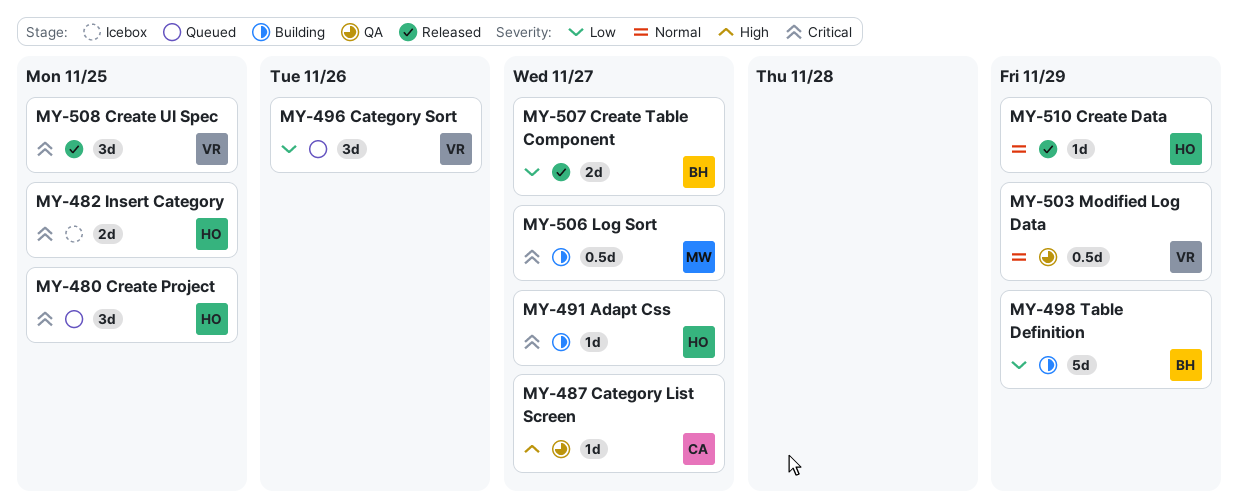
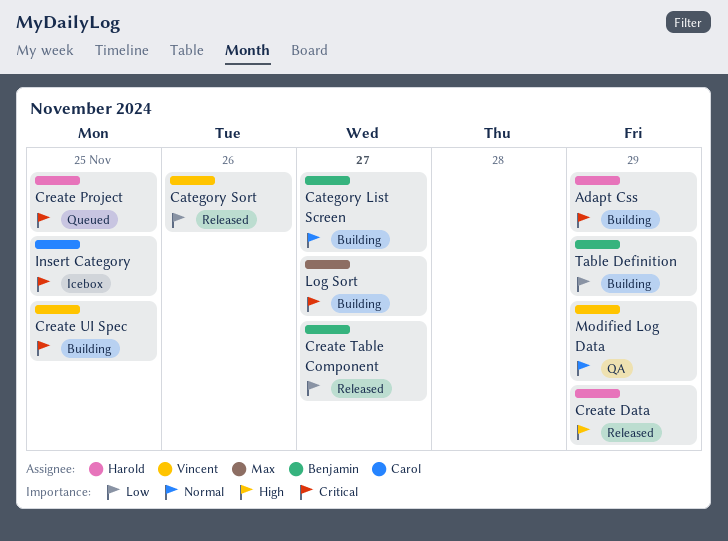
Adapt Css, due: Nov 27 -> Nov 29
Category List Screen, status: QA -> Building
Category List Screen, owner: Carol -> Benjamin
Category List Screen, priority: High -> Normal
Category Sort, status: Queued -> Released
Create Data, priority: Normal -> High
Create UI Spec, status: Released -> Building
Insert Category, owner: Harold -> Carol

